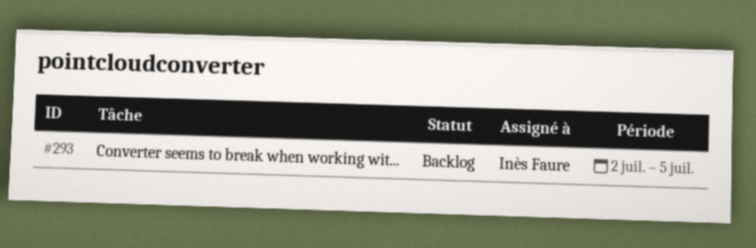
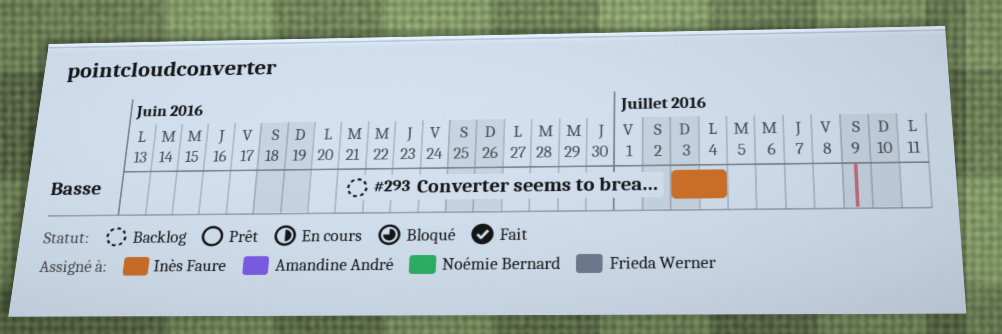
#293, start: Jul 2 -> Jul 3
#293, due: Jul 5 -> Jul 4

